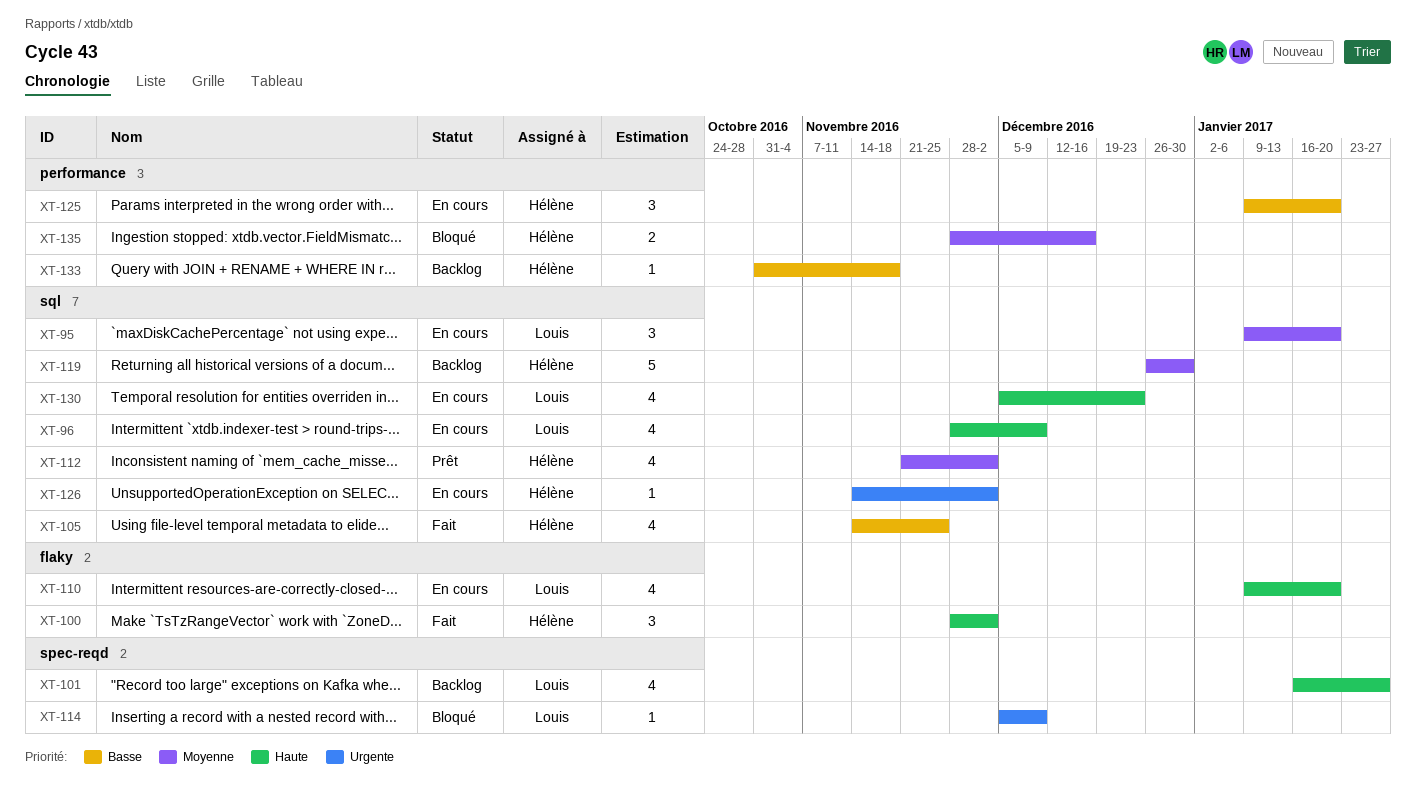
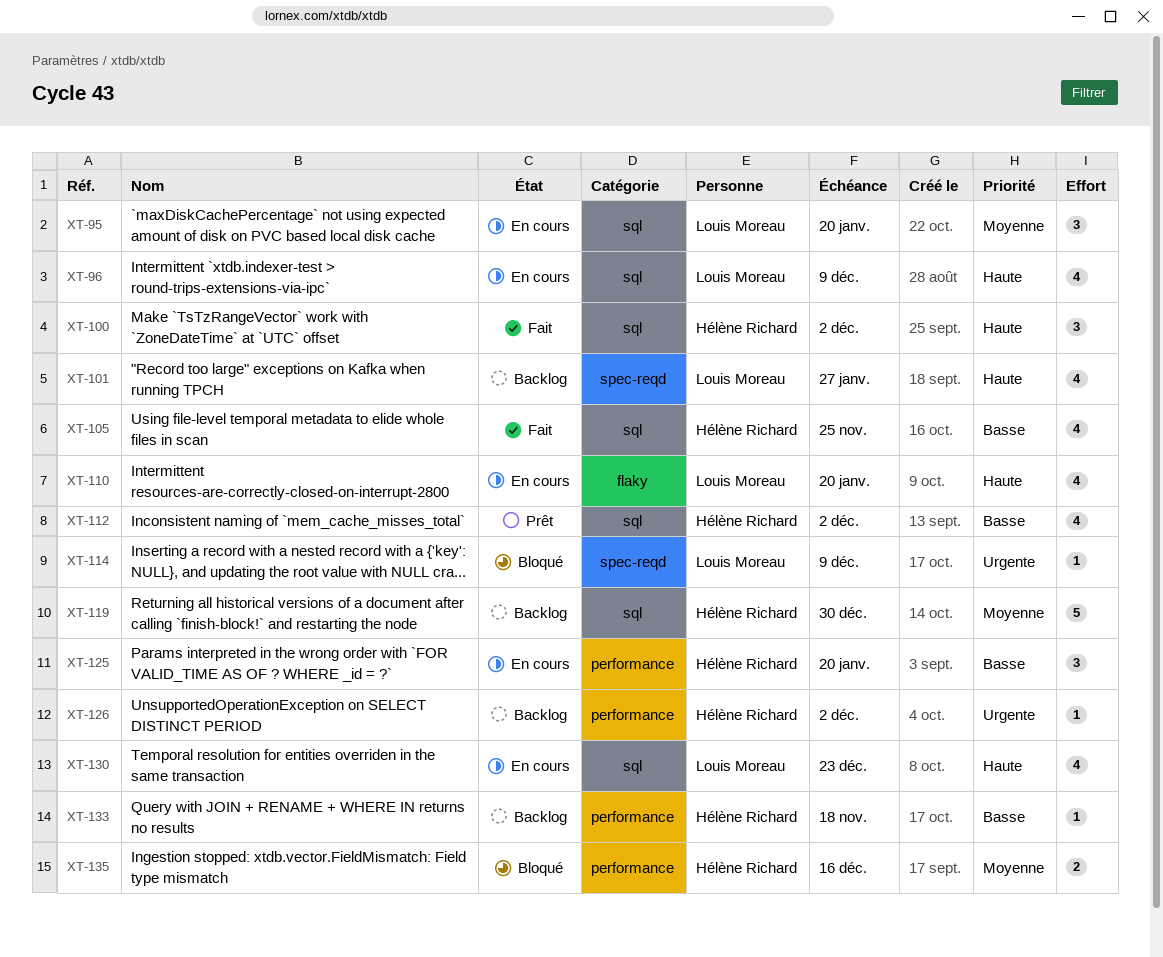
XT-100, label: flaky -> sql
XT-112, priority: Moyenne -> Basse
XT-126, status: En cours -> Backlog
XT-126, label: sql -> performance

